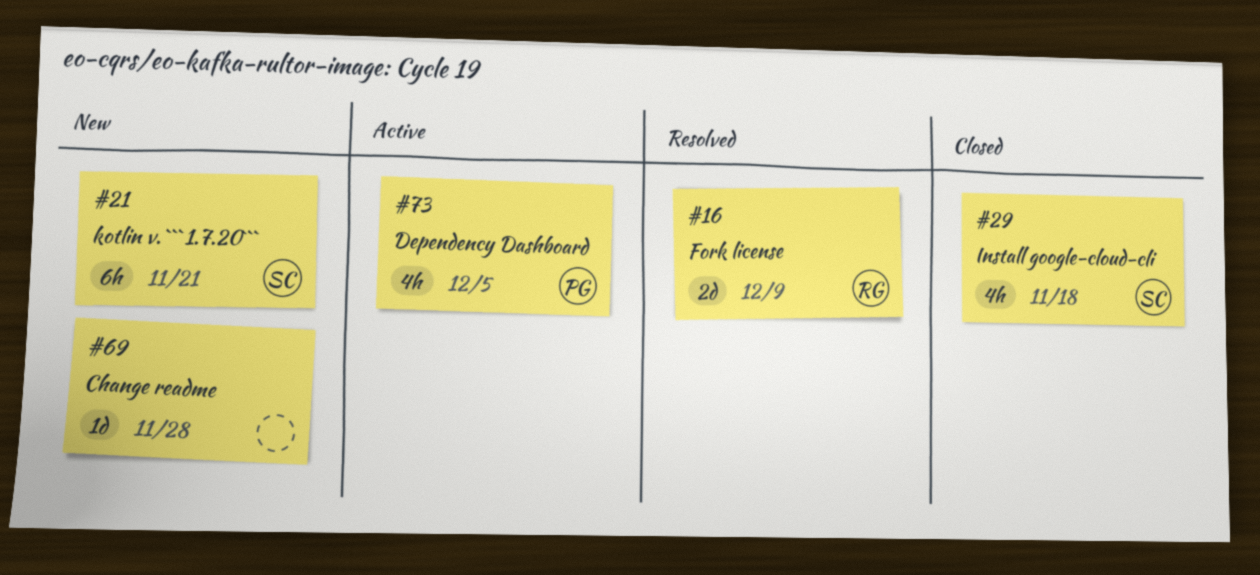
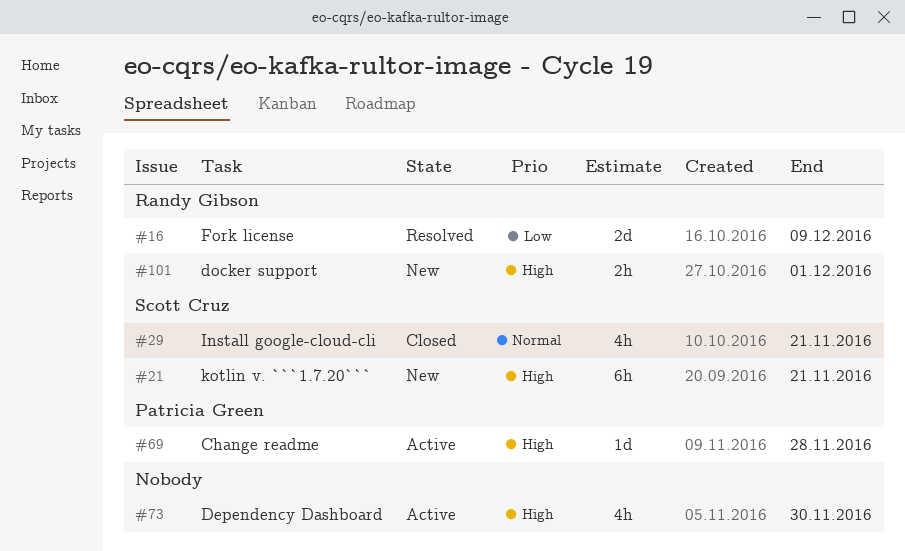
#29, due: Nov 18 -> Nov 21
#69, status: New -> Active
#69, owner: none -> Patricia Green
#73, owner: Patricia Green -> none
#73, due: Dec 5 -> Nov 30
#101: none -> present

